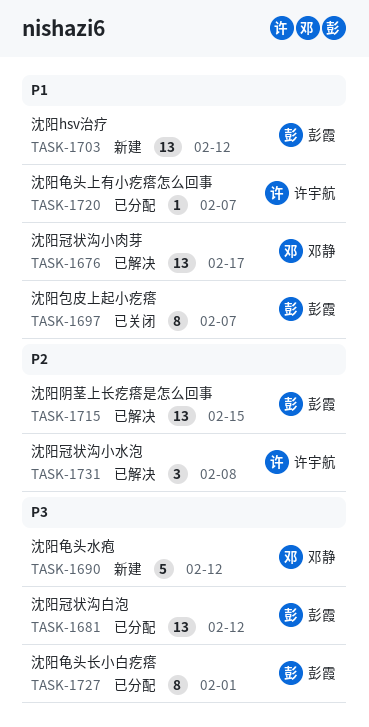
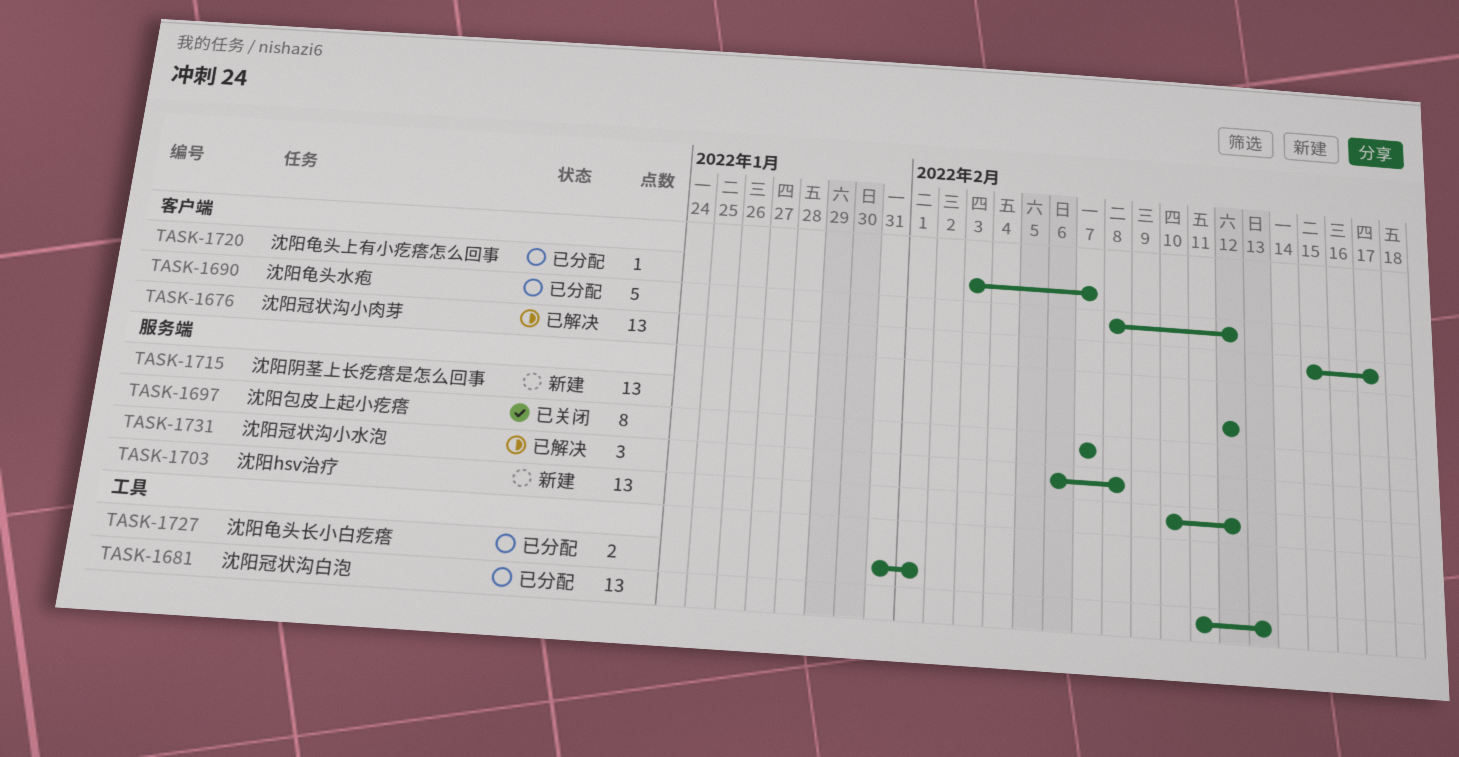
TASK-1681, due: Feb 12 -> Feb 13
TASK-1690, status: 新建 -> 已分配
TASK-1715, status: 已解决 -> 新建
TASK-1715, due: Feb 15 -> Feb 12
TASK-1727, estimate: 8 -> 2

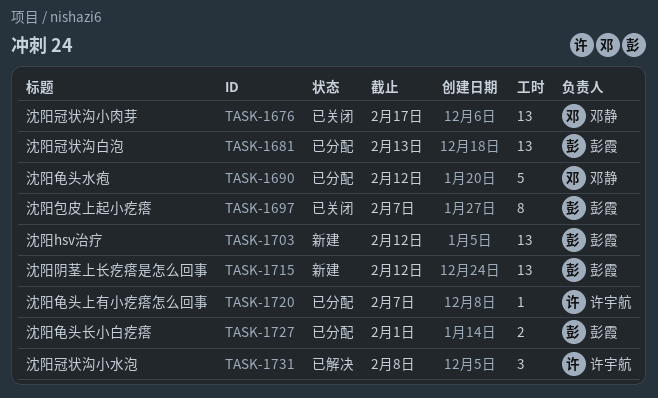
TASK-1676, status: 已解决 -> 已关闭

